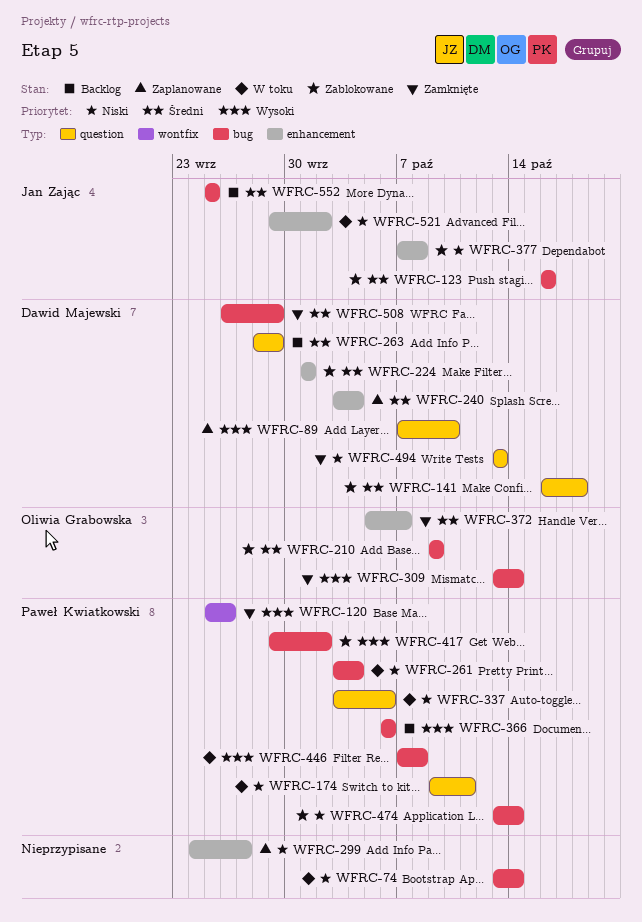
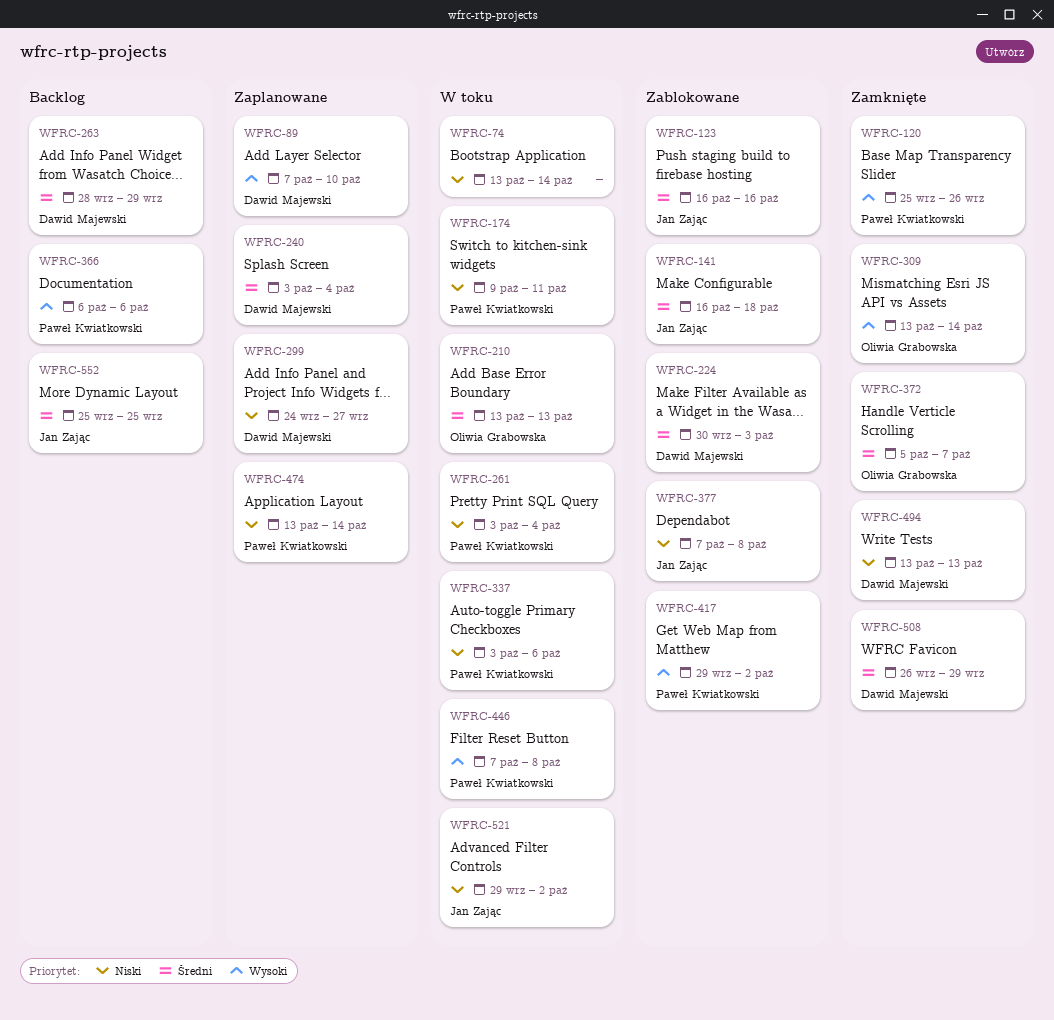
WFRC-141, owner: Dawid Majewski -> Jan Zając
WFRC-210, status: Zablokowane -> W toku
WFRC-210, start: Oct 9 -> Oct 13
WFRC-210, due: Oct 9 -> Oct 13
WFRC-224, start: Oct 1 -> Sep 30
WFRC-224, due: Oct 1 -> Oct 3
WFRC-299, owner: none -> Dawid Majewski
WFRC-474, status: Zablokowane -> Zaplanowane

